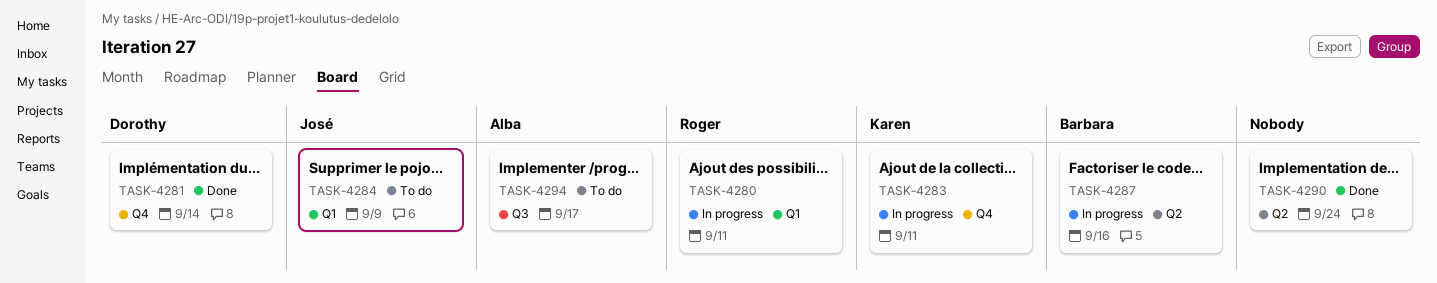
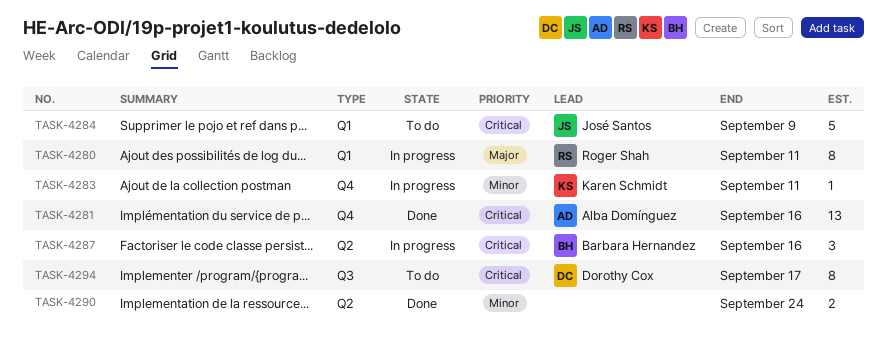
TASK-4281, owner: Dorothy Cox -> Alba Domínguez
TASK-4281, due: Sep 14 -> Sep 16
TASK-4294, owner: Alba Domínguez -> Dorothy Cox

